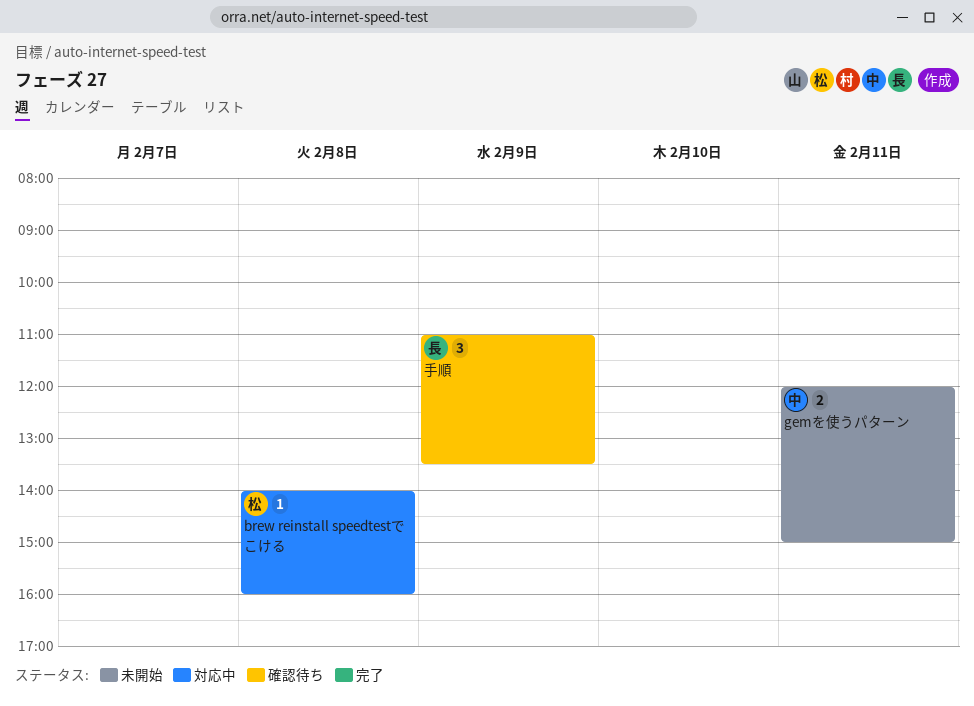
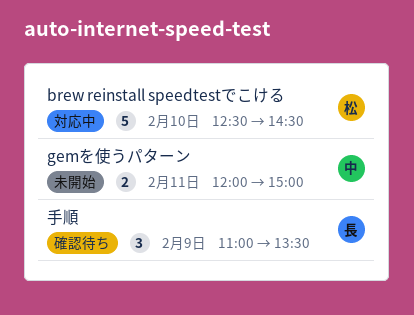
brew reinstall speedtestでこける, estimate: 1 -> 5
brew reinstall speedtestでこける, day: Feb 8 -> Feb 10
brew reinstall speedtestでこける, begins: 14:00 -> 12:30
brew reinstall speedtestでこける, ends: 16:00 -> 14:30

